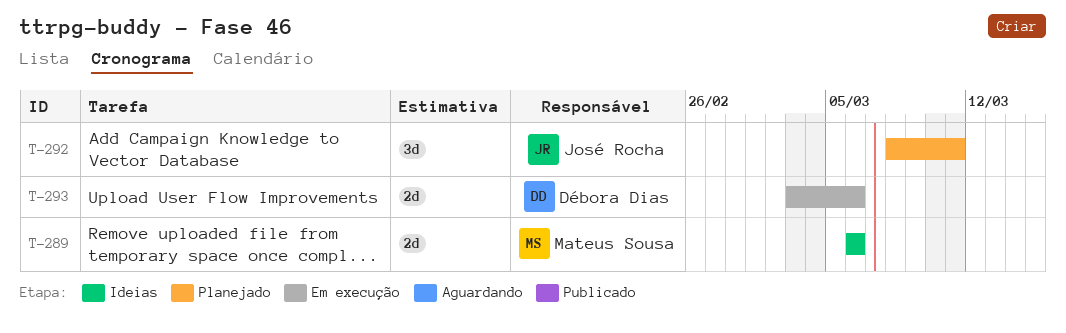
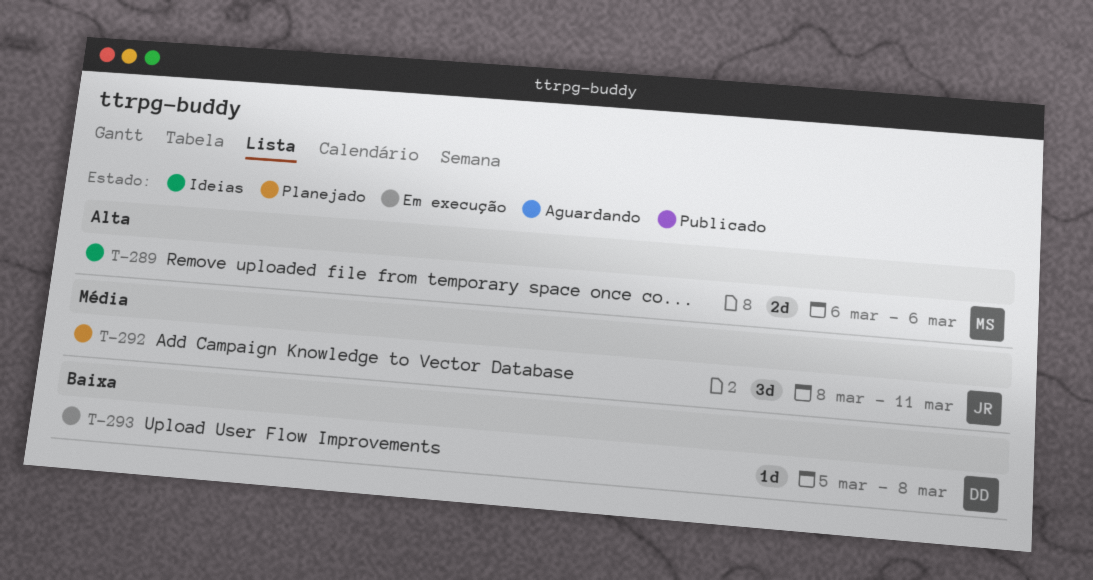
T-293, estimate: 2d -> 1d
T-293, start: Mar 3 -> Mar 5
T-293, due: Mar 6 -> Mar 8

